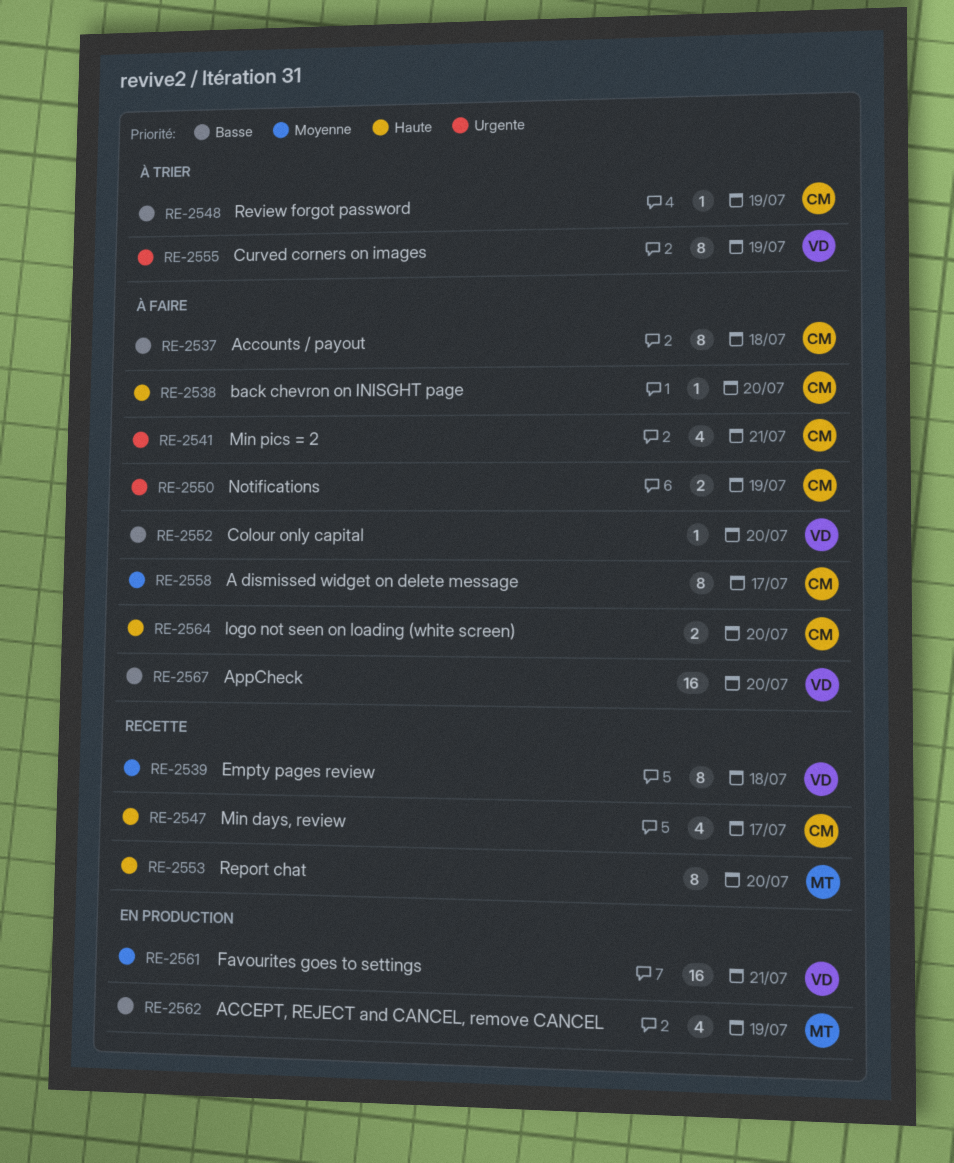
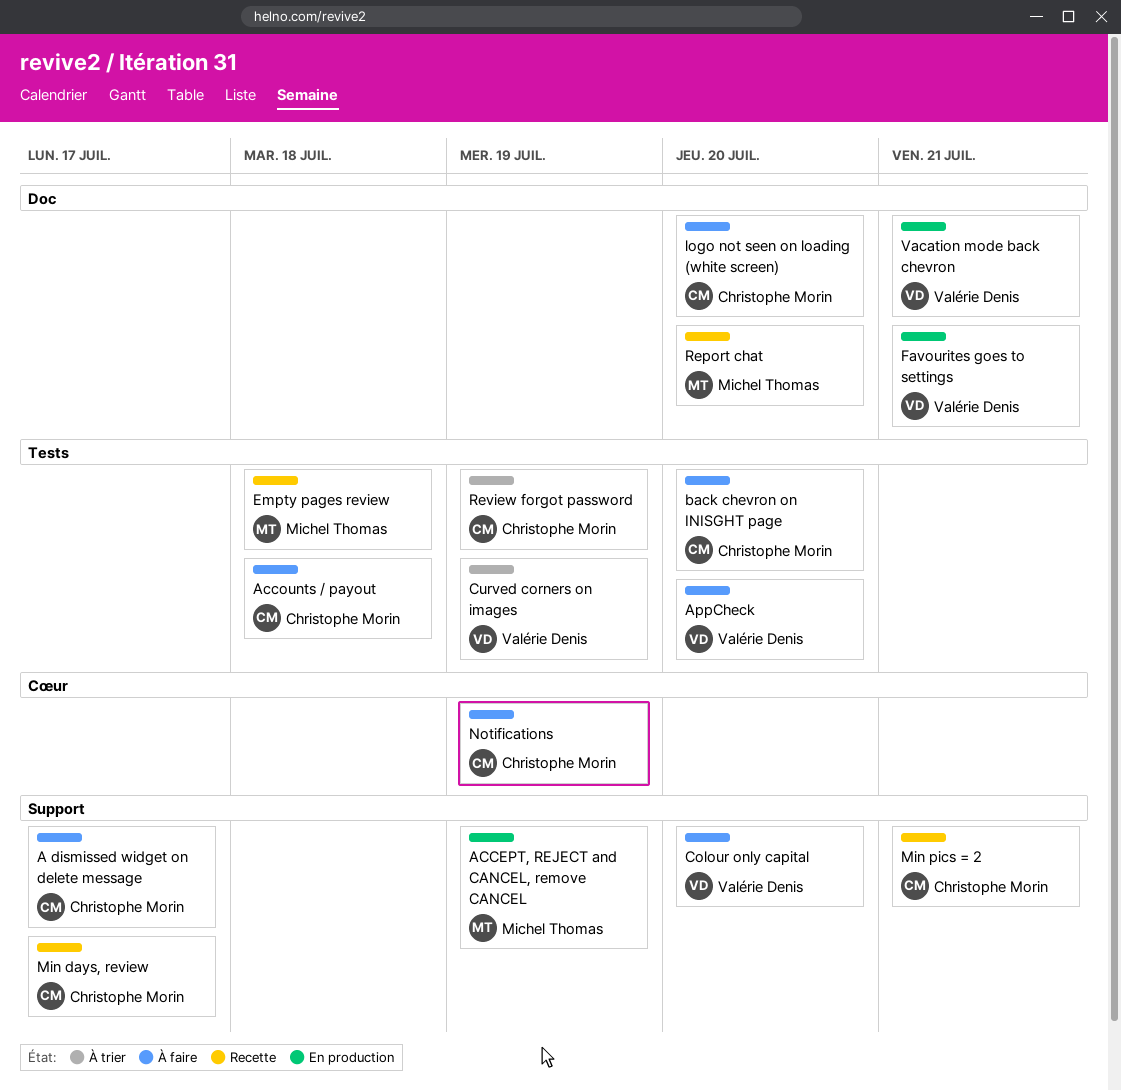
Empty pages review, owner: Valérie Denis -> Michel Thomas
Min pics = 2, status: À faire -> Recette
Vacation mode back chevron: none -> present

